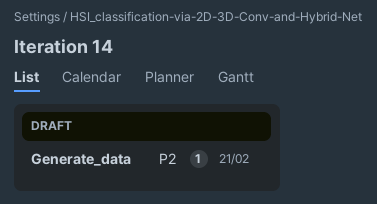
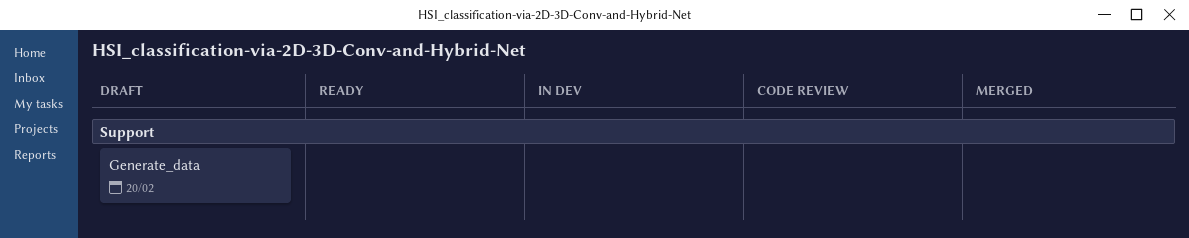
Generate_data, due: Feb 21 -> Feb 20

